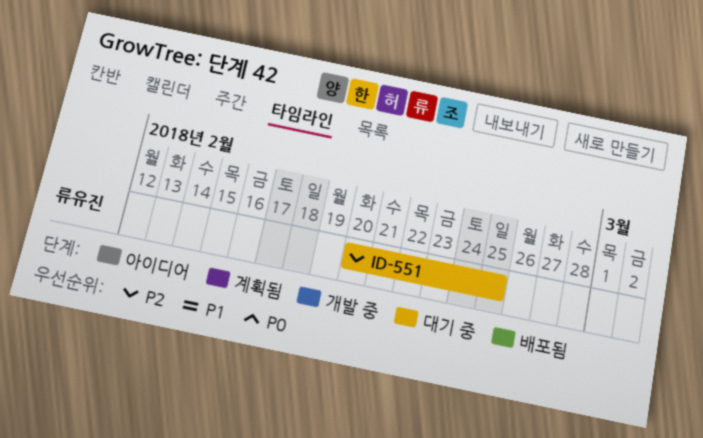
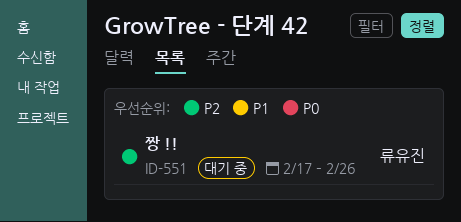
ID-551, start: Feb 20 -> Feb 17
ID-551, due: Feb 25 -> Feb 26

